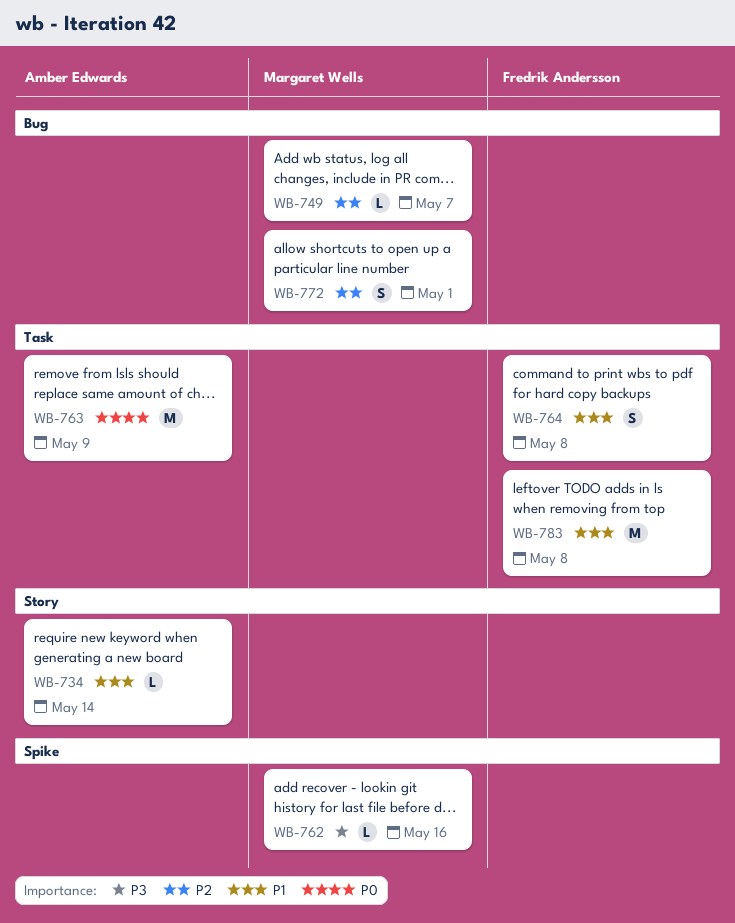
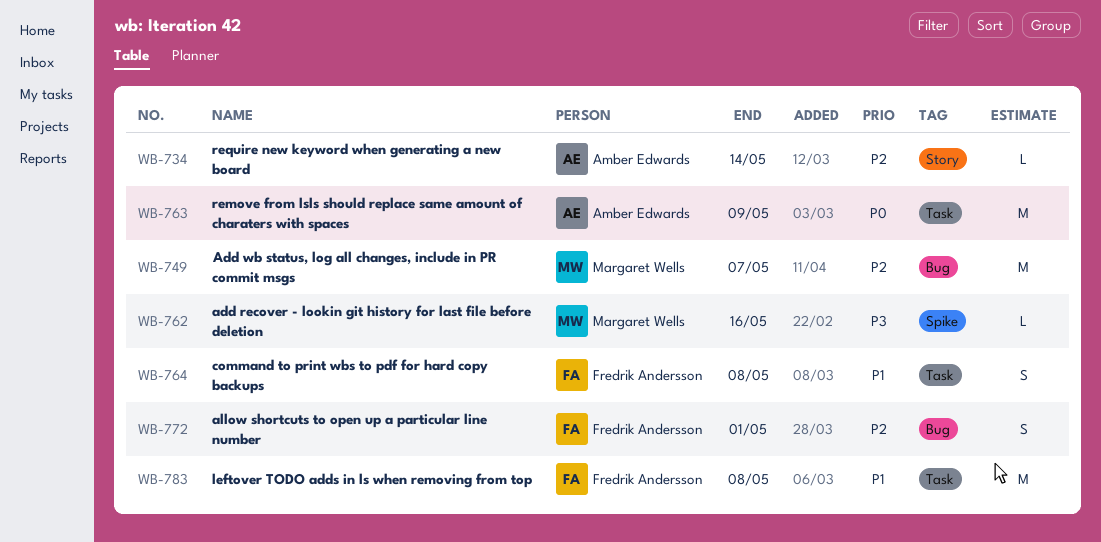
WB-734, priority: P1 -> P2
WB-749, estimate: L -> M
WB-772, owner: Margaret Wells -> Fredrik Andersson

